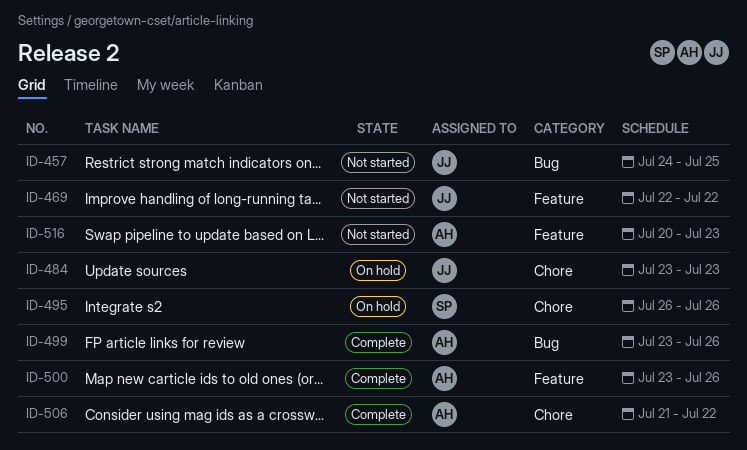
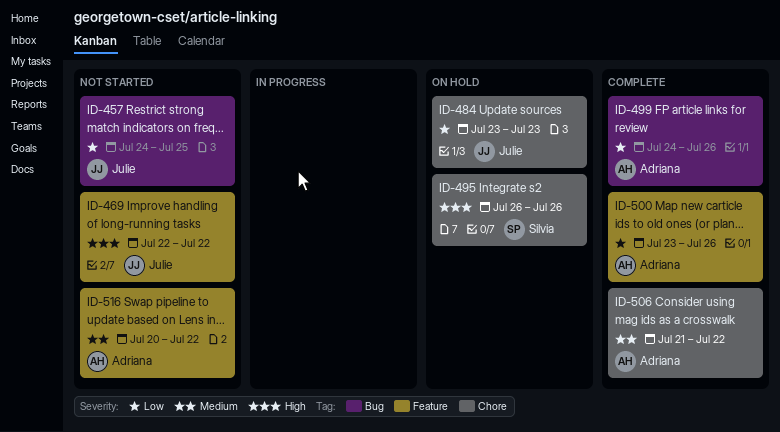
ID-499, start: Jul 23 -> Jul 24
ID-516, due: Jul 23 -> Jul 22

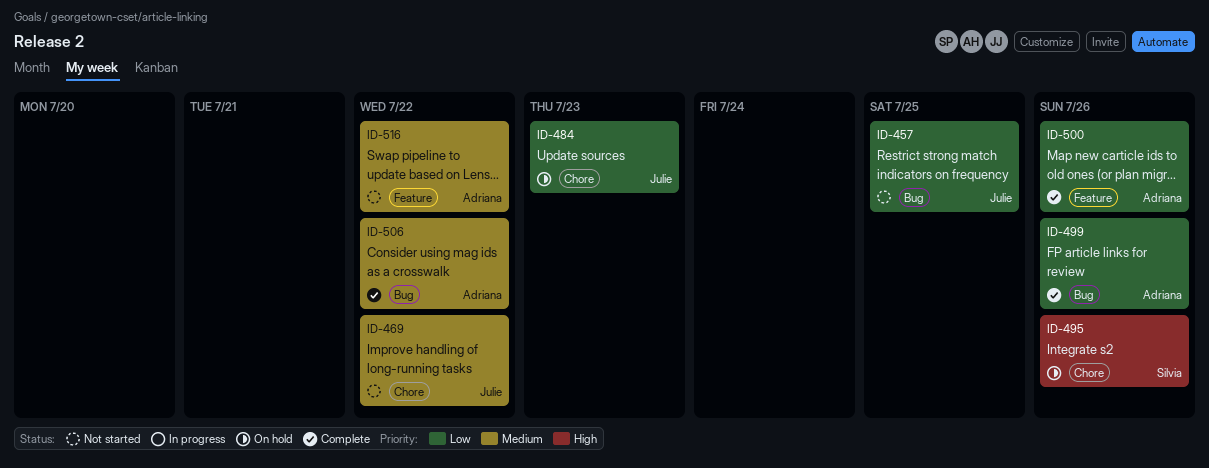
ID-469, priority: High -> Medium
ID-469, label: Feature -> Chore
ID-506, label: Chore -> Bug

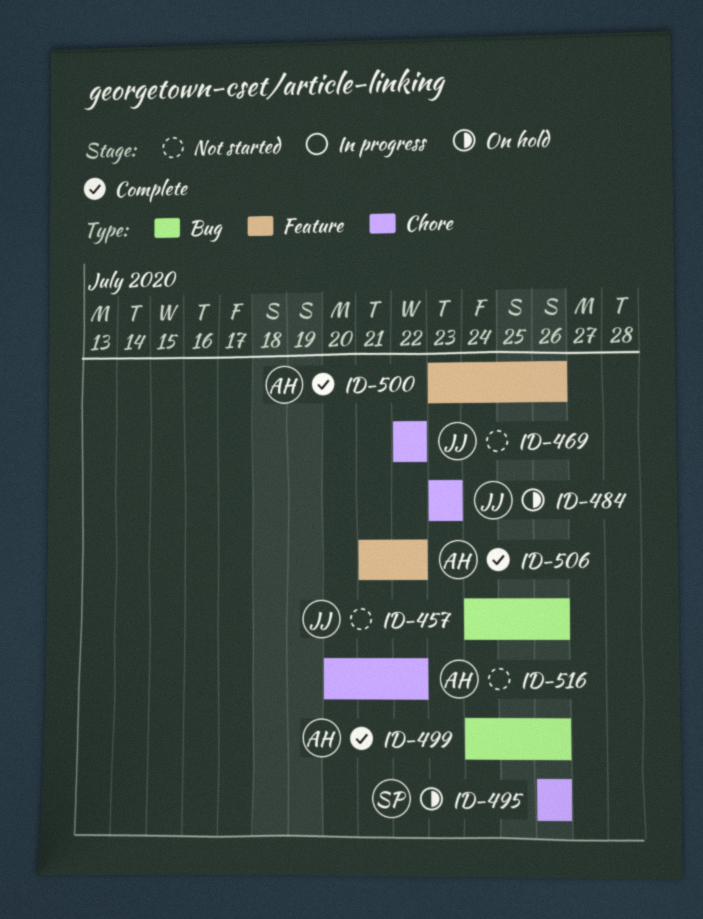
ID-457, due: Jul 25 -> Jul 26
ID-506, label: Bug -> Feature
ID-516, label: Feature -> Chore

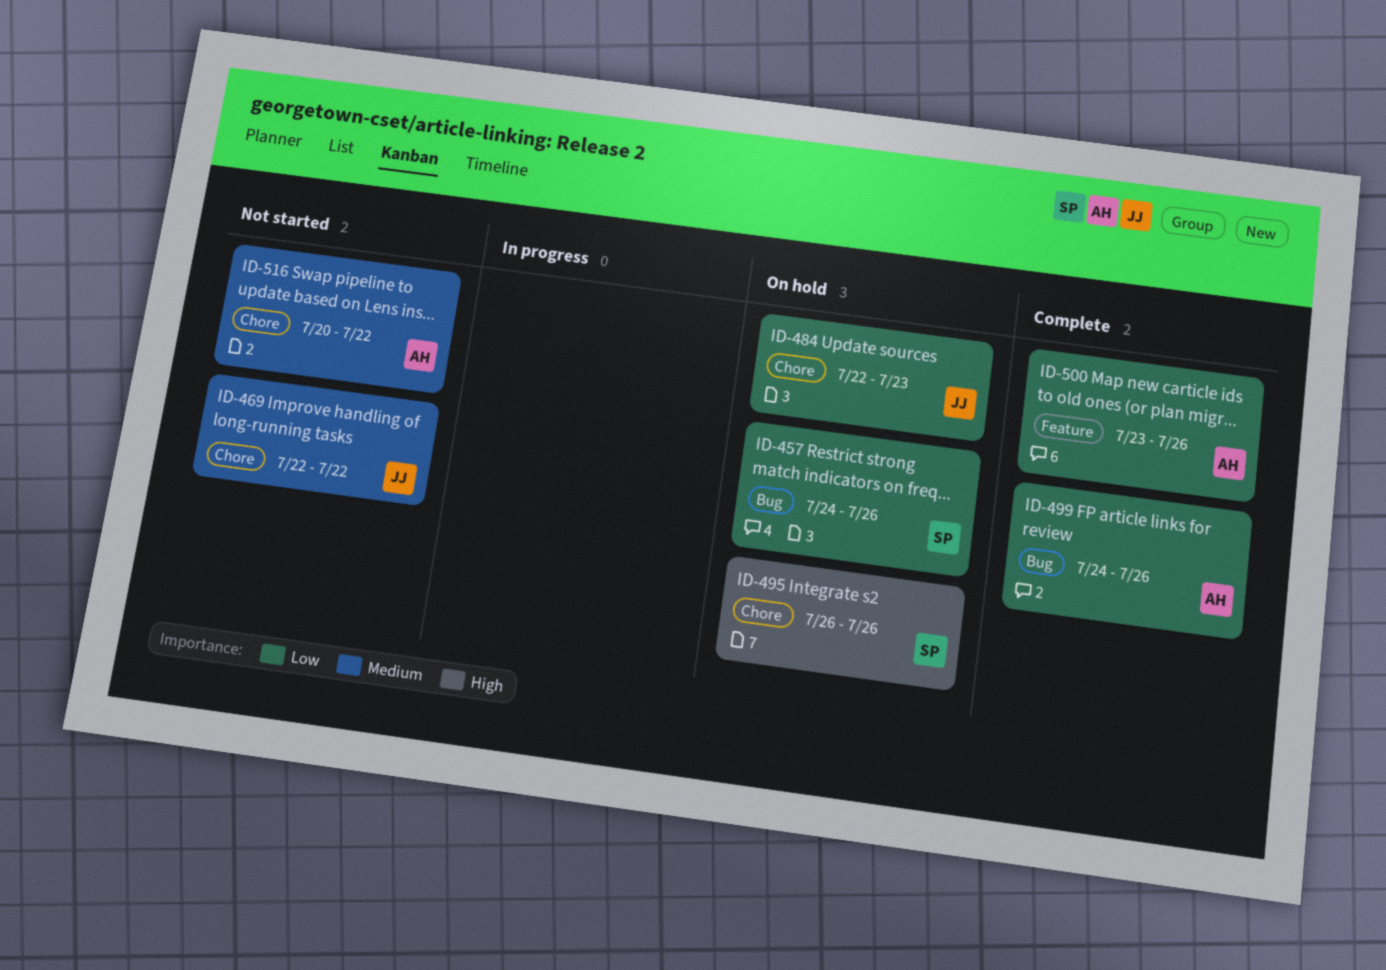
ID-457, status: Not started -> On hold
ID-457, owner: JJ -> SP
ID-484, start: Jul 23 -> Jul 22
ID-506: present -> none

